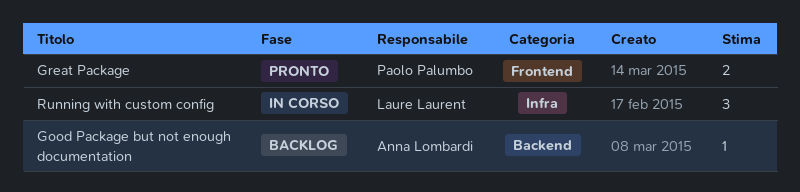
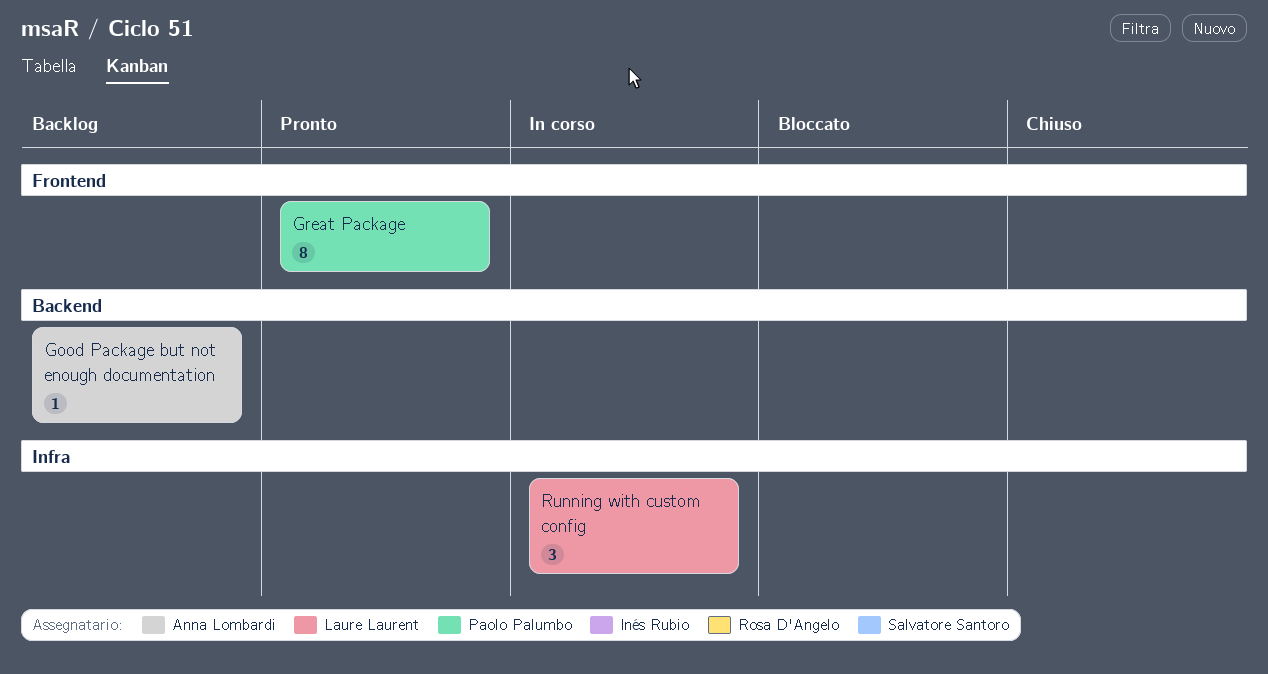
Great Package, estimate: 2 -> 8

